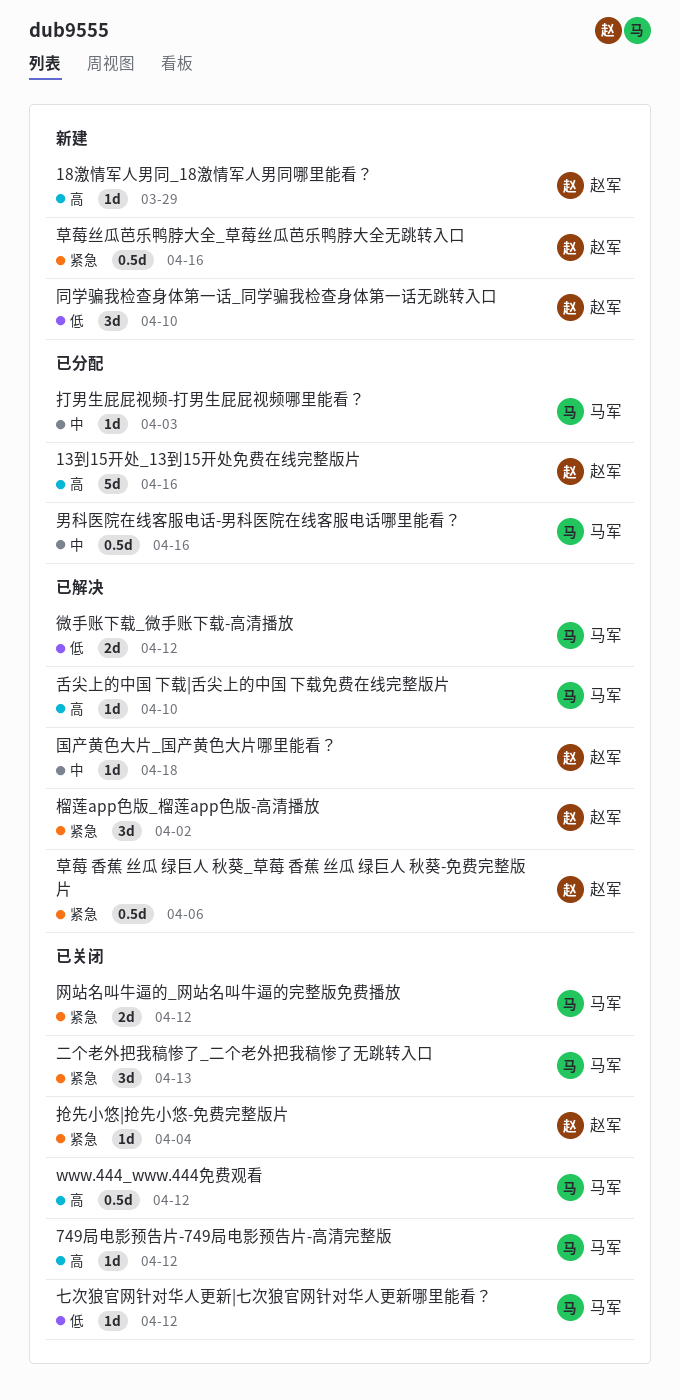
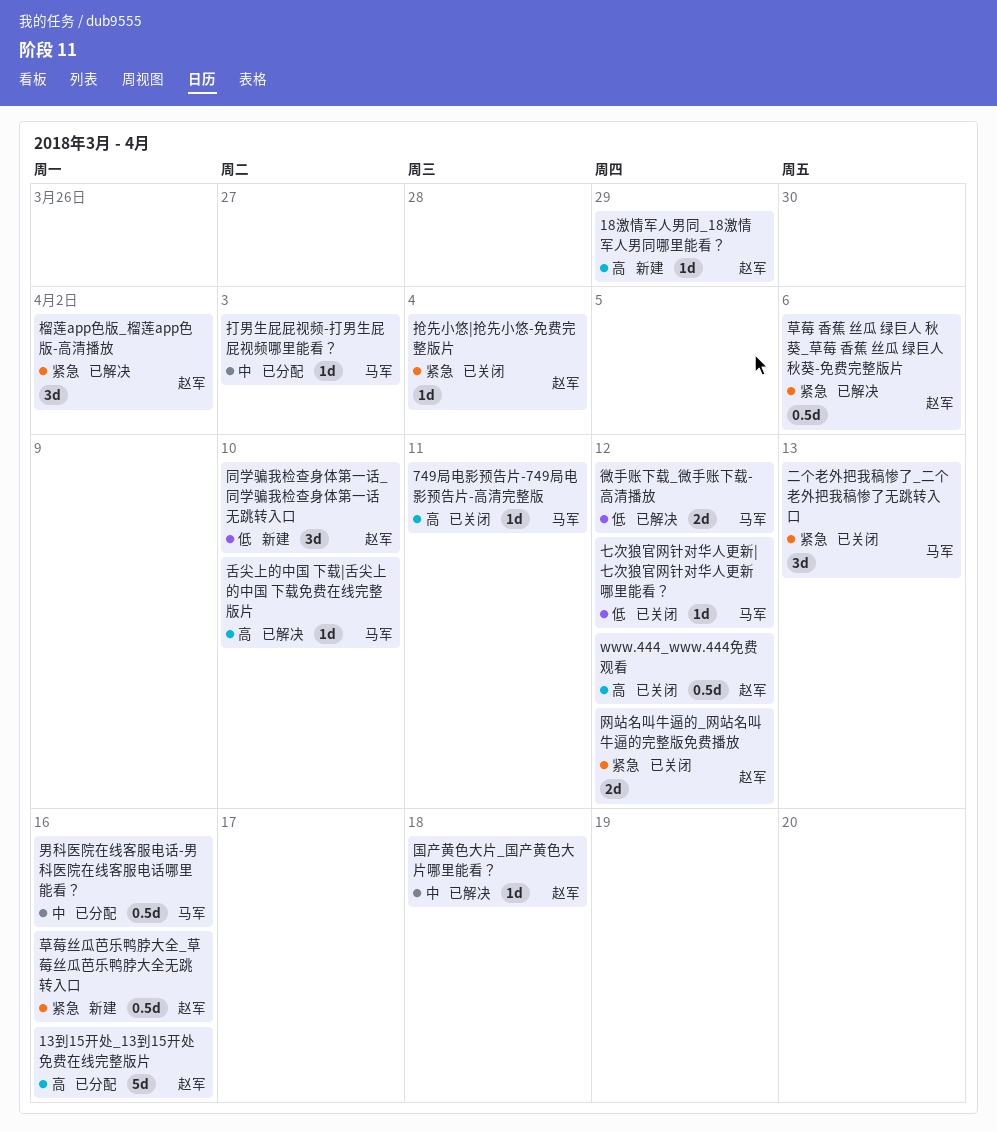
749局电影预告片-749局电影预告片-高清完整版, due: Apr 12 -> Apr 11
www.444_www.444免费观看, owner: 马军 -> 赵军
网站名叫牛逼的_网站名叫牛逼的完整版免费播放, owner: 马军 -> 赵军

